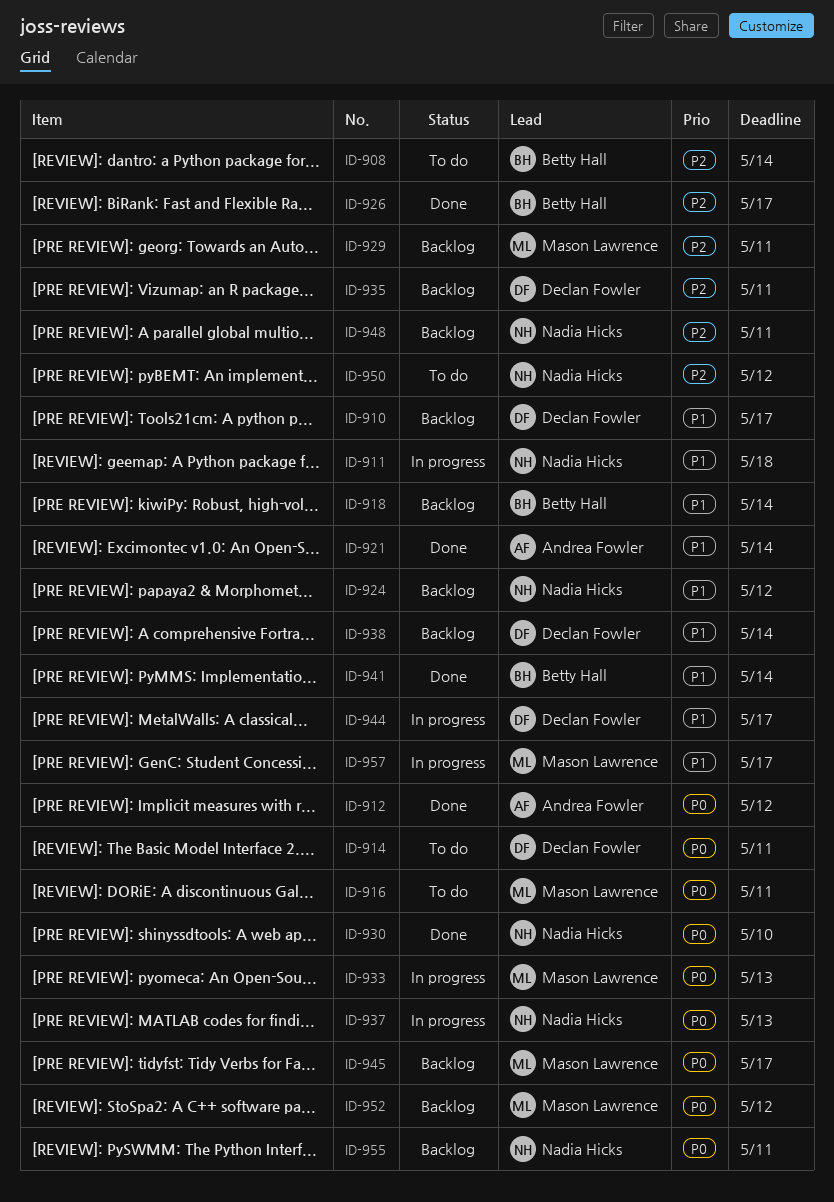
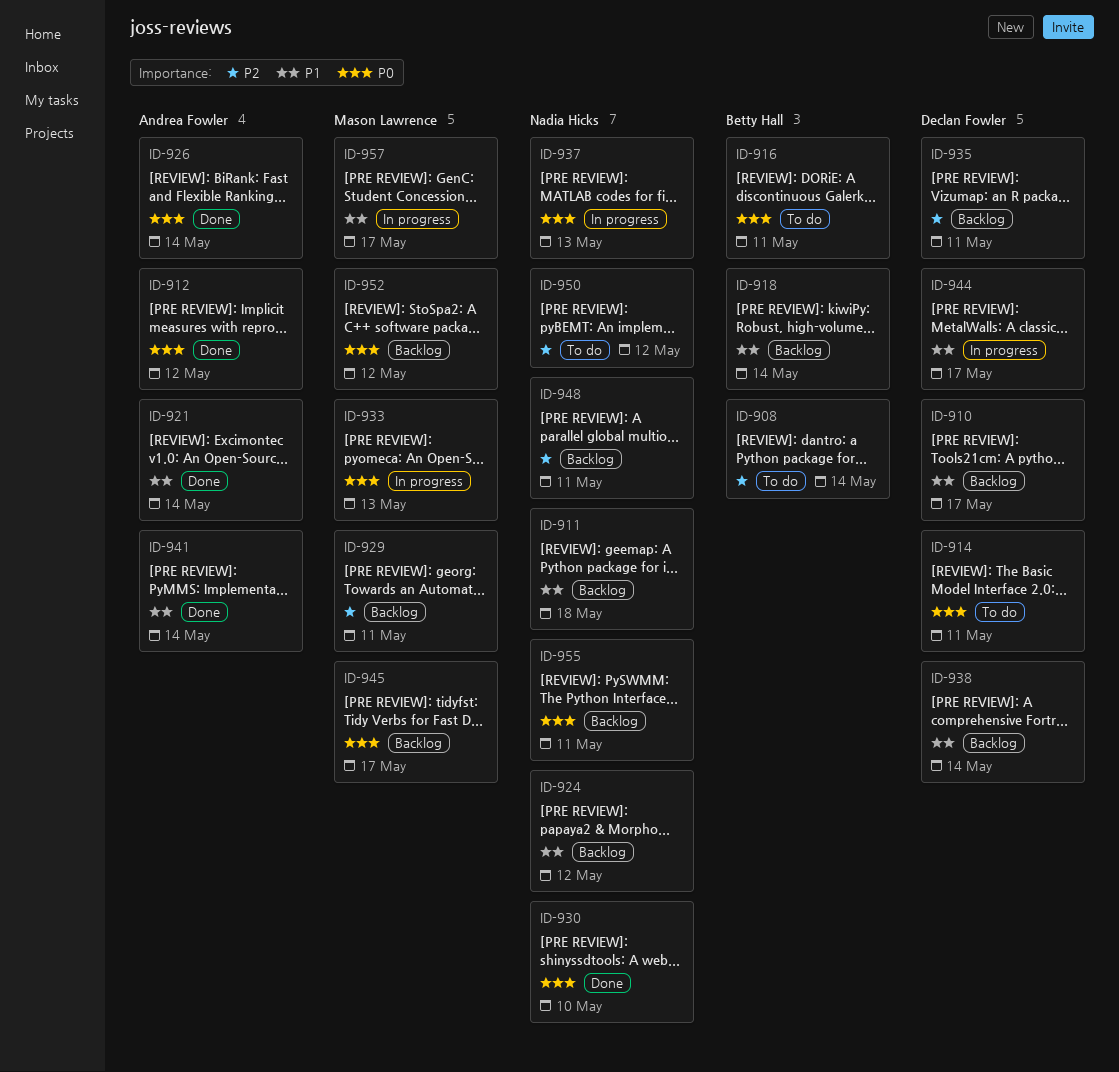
ID-911, status: In progress -> Backlog
ID-916, owner: Mason Lawrence -> Betty Hall
ID-926, owner: Betty Hall -> Andrea Fowler
ID-926, priority: P2 -> P0
ID-926, due: May 17 -> May 14
ID-941, owner: Betty Hall -> Andrea Fowler

